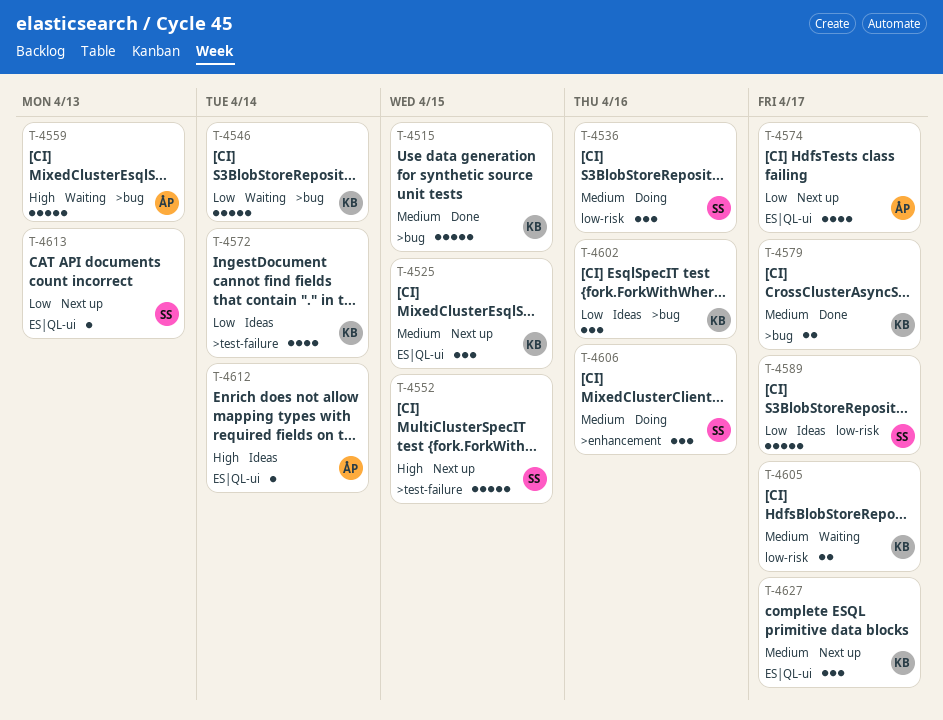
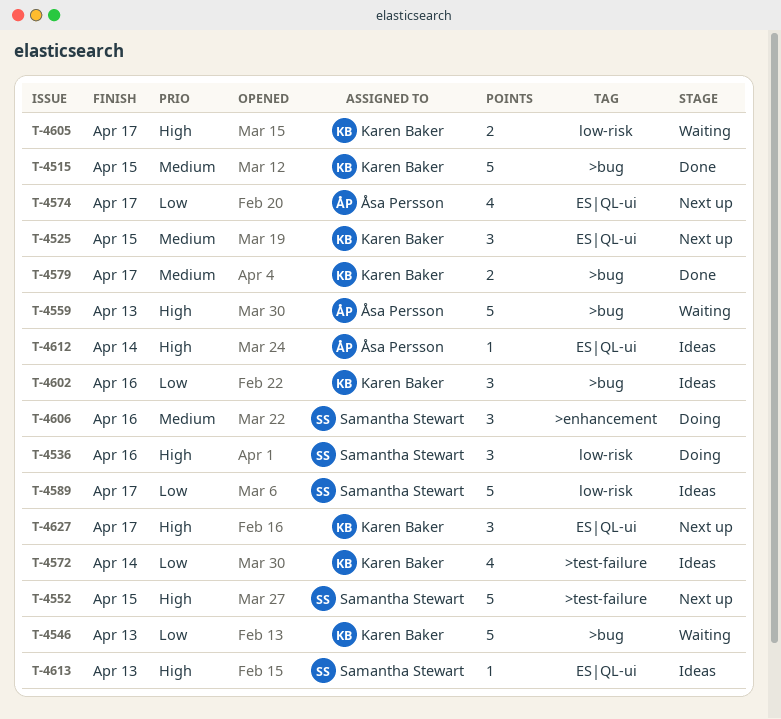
T-4536, priority: Medium -> High
T-4546, due: Apr 14 -> Apr 13
T-4605, priority: Medium -> High
T-4613, status: Next up -> Ideas
T-4613, priority: Low -> High
T-4627, priority: Medium -> High

